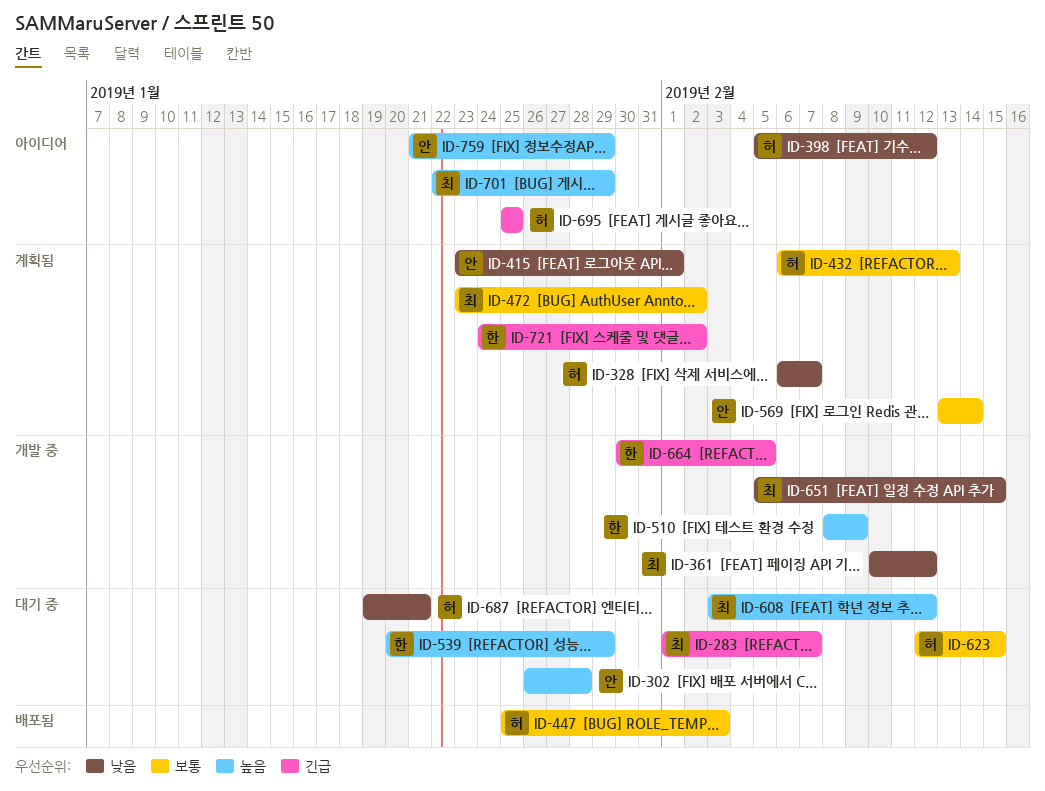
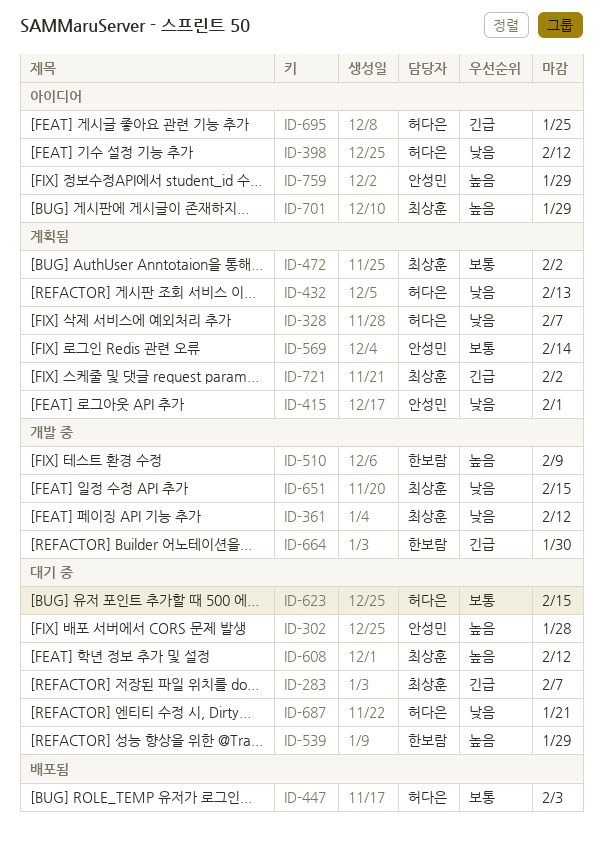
ID-432, priority: 보통 -> 낮음
ID-664, due: Feb 5 -> Jan 30
ID-721, owner: 한보람 -> 최상훈

